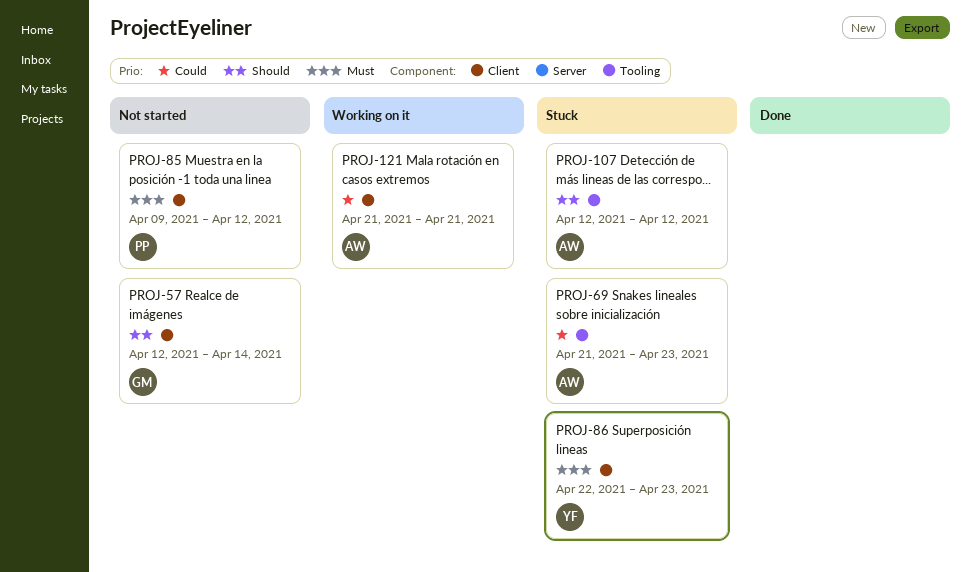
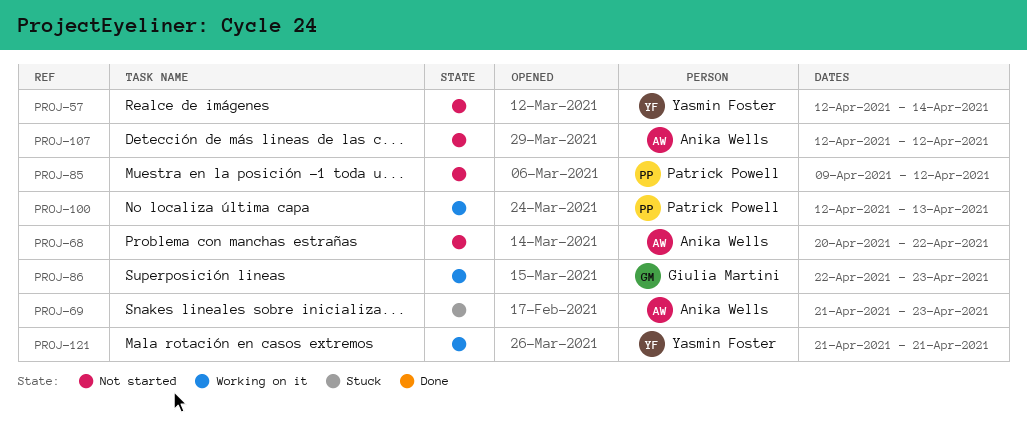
PROJ-57, owner: Giulia Martini -> Yasmin Foster
PROJ-68: none -> present
PROJ-86, status: Stuck -> Working on it
PROJ-86, owner: Yasmin Foster -> Giulia Martini
PROJ-100: none -> present
PROJ-107, status: Stuck -> Not started
PROJ-121, owner: Anika Wells -> Yasmin Foster

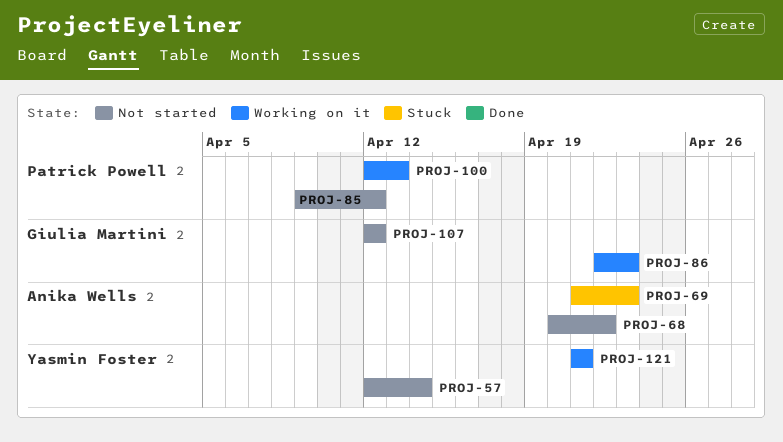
PROJ-107, owner: Anika Wells -> Giulia Martini

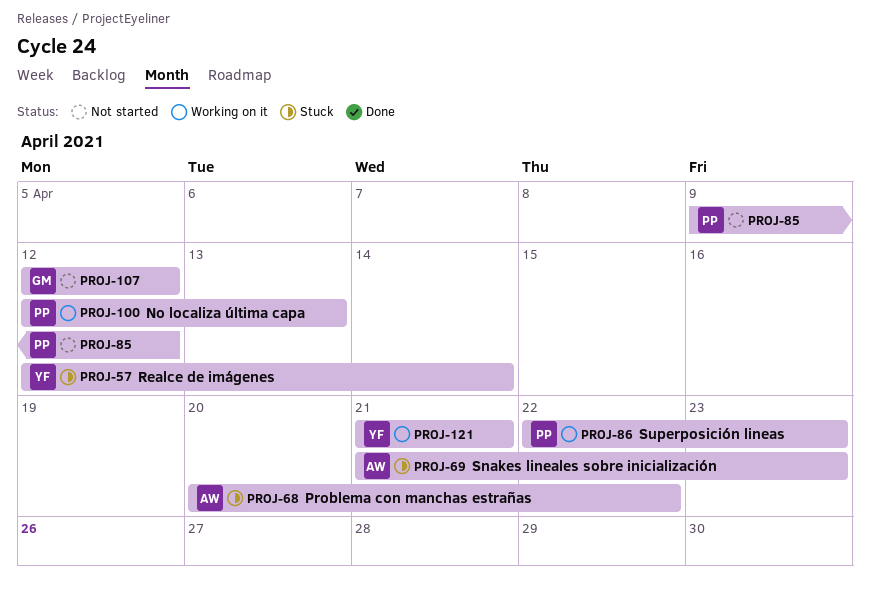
PROJ-57, status: Not started -> Stuck
PROJ-68, status: Not started -> Stuck
PROJ-86, owner: Giulia Martini -> Patrick Powell

